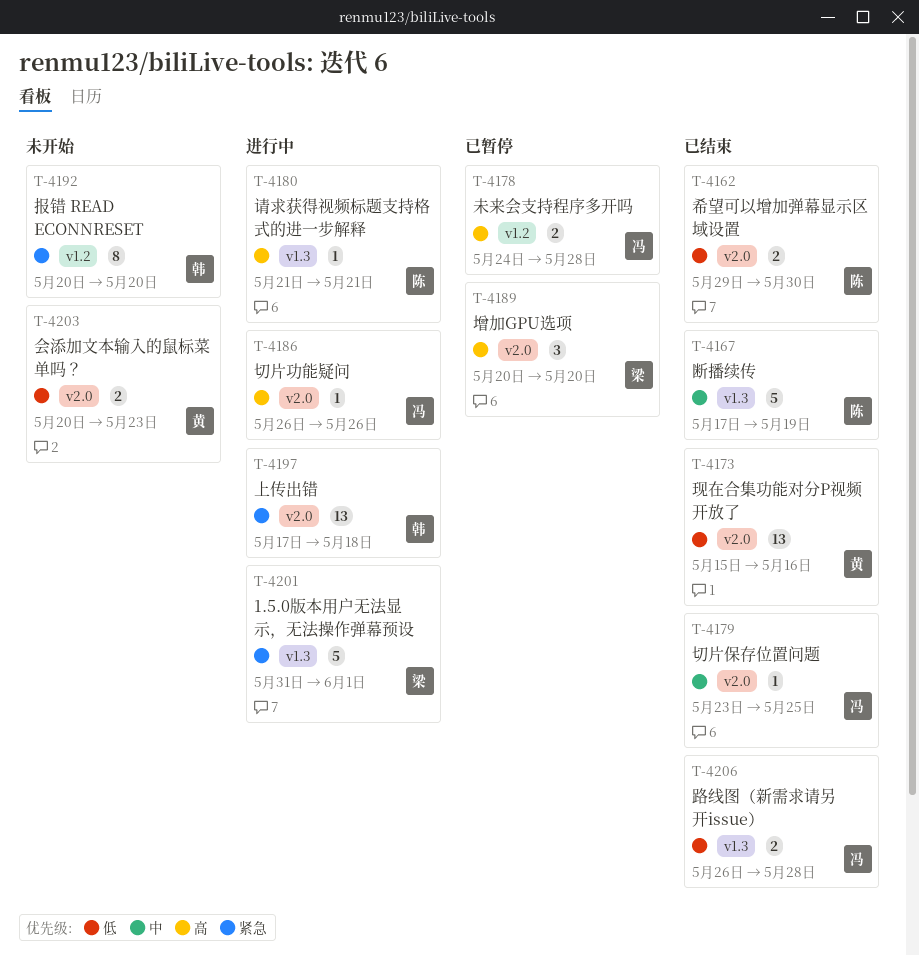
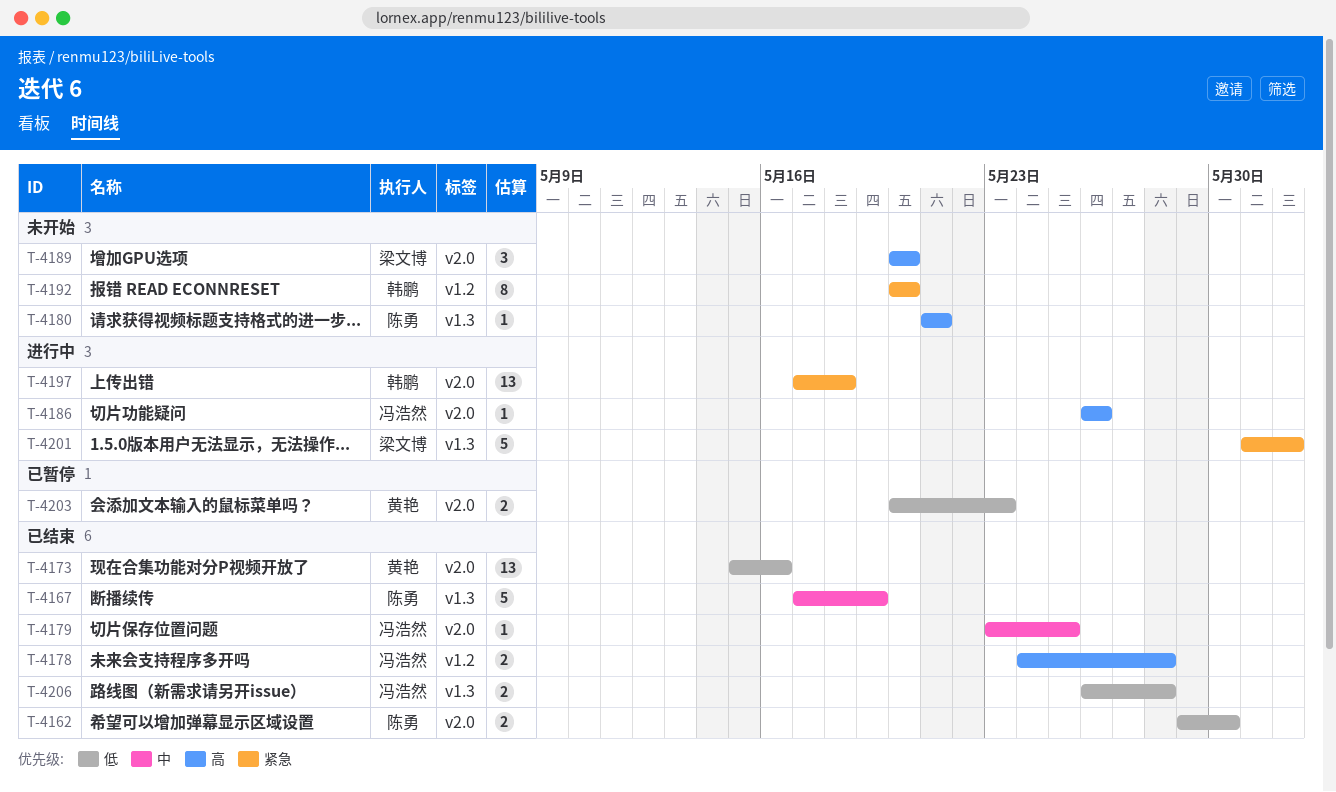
T-4178, status: 已暂停 -> 已结束
T-4180, status: 进行中 -> 未开始
T-4189, status: 已暂停 -> 未开始
T-4203, status: 未开始 -> 已暂停

